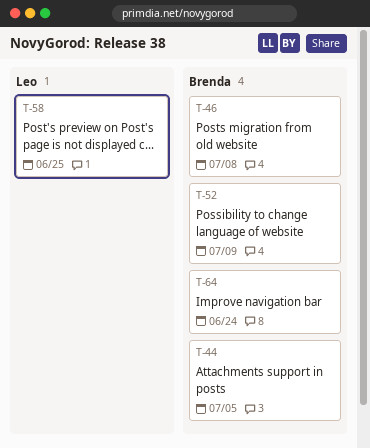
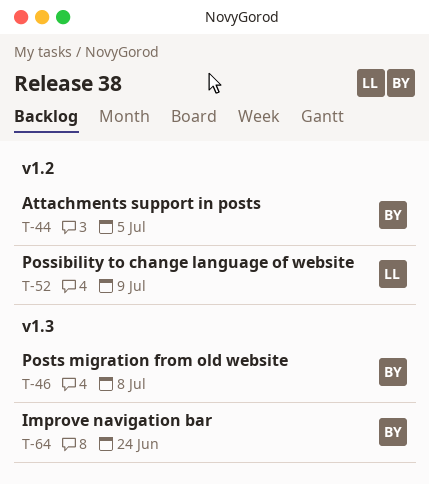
T-52, owner: Brenda -> Leo
T-58: present -> none

